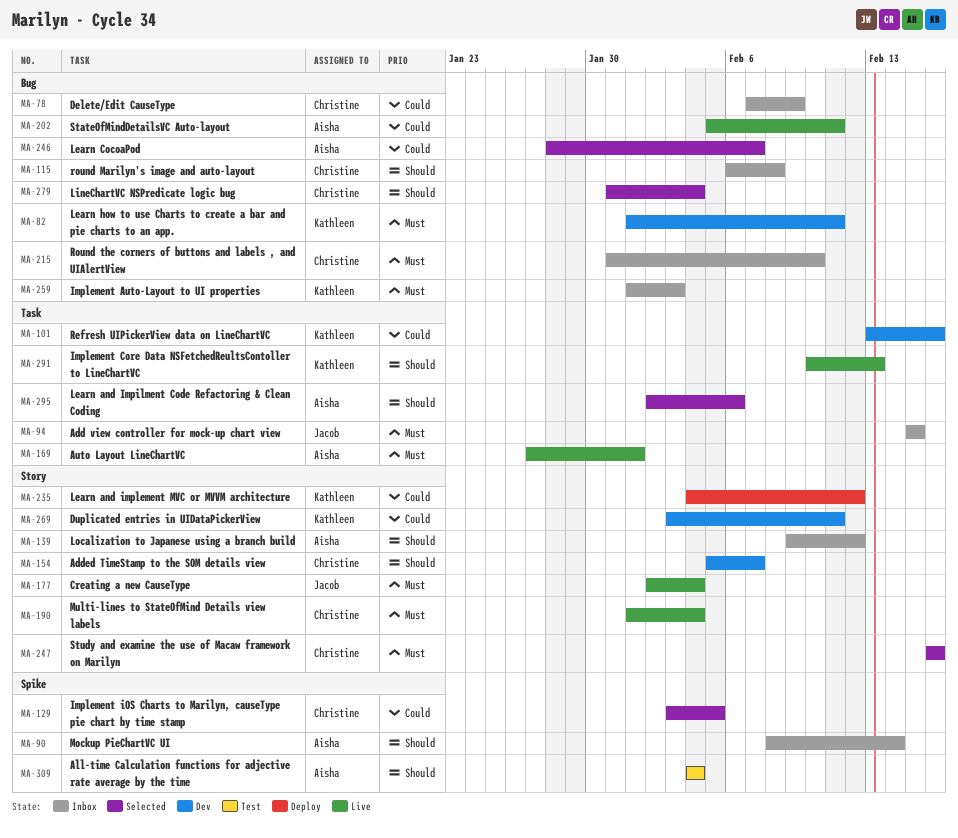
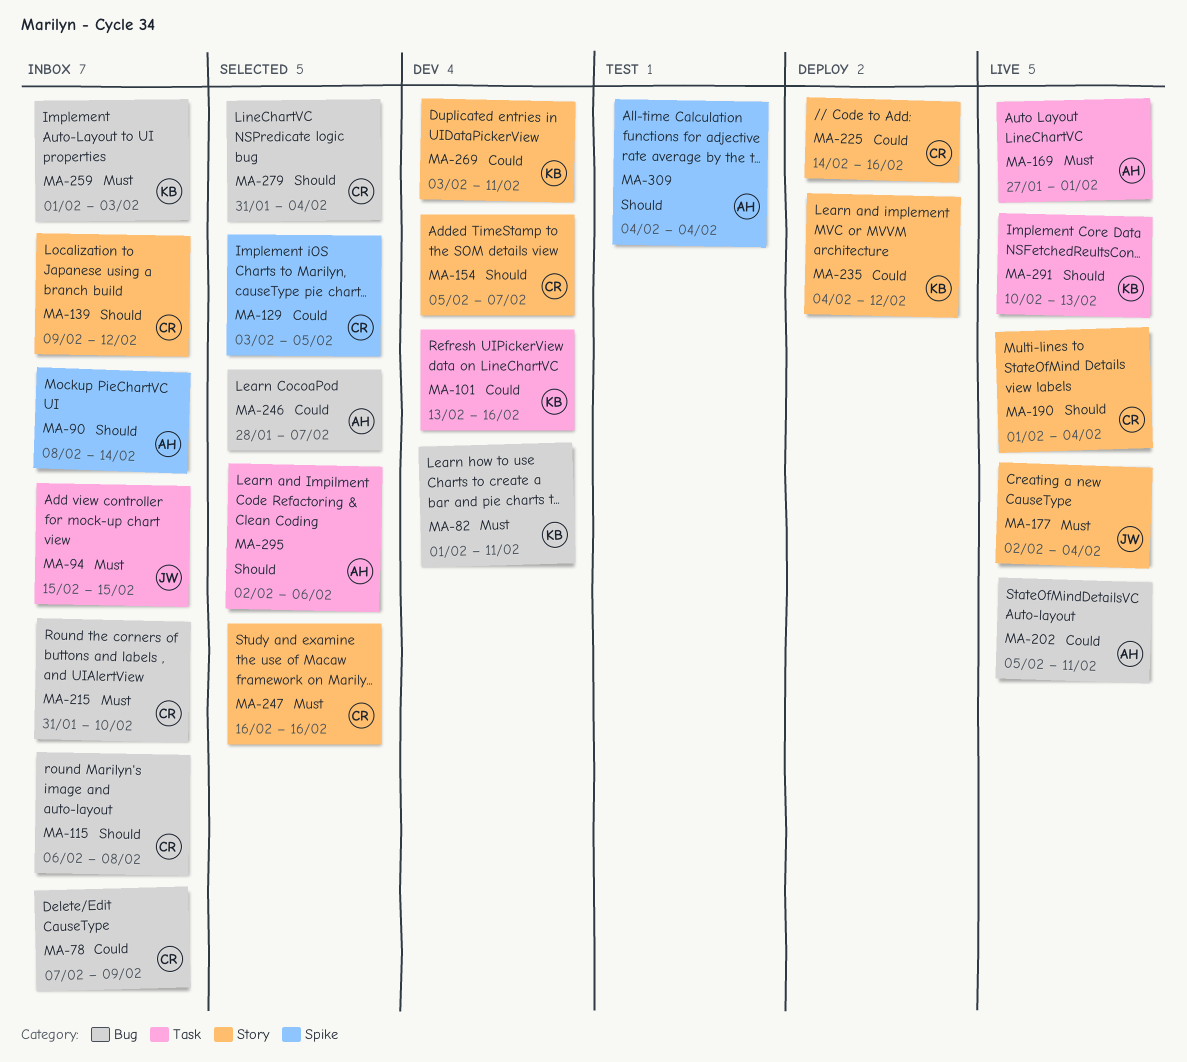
MA-139, owner: Aisha -> Christine
MA-190, priority: Must -> Should
MA-225: none -> present

